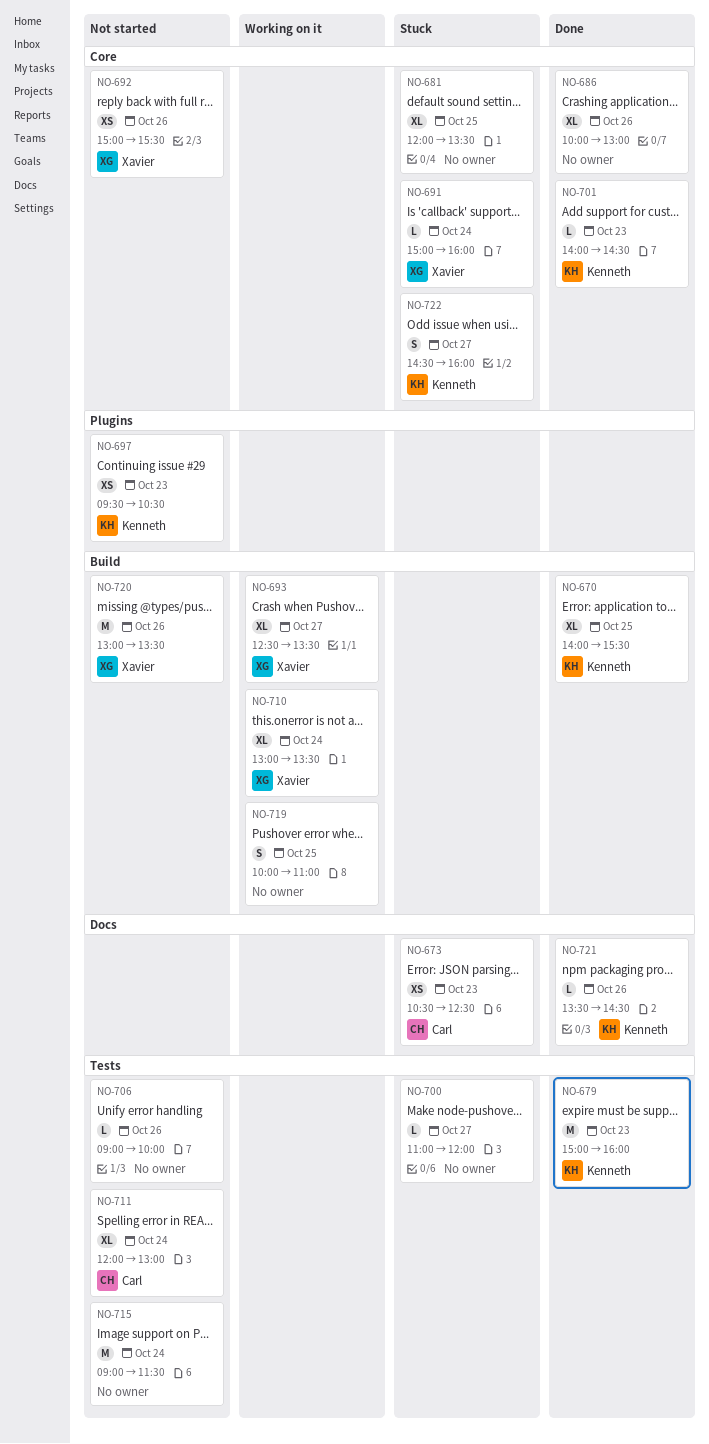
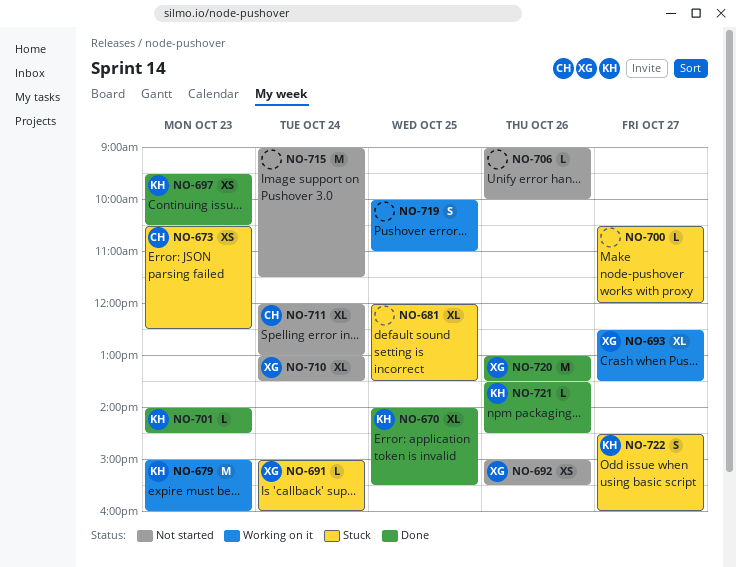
NO-679, status: Done -> Working on it
NO-686: present -> none
NO-697, status: Not started -> Done
NO-700, begins: 11:00 -> 10:30
NO-710, status: Working on it -> Not started
NO-720, status: Not started -> Done

